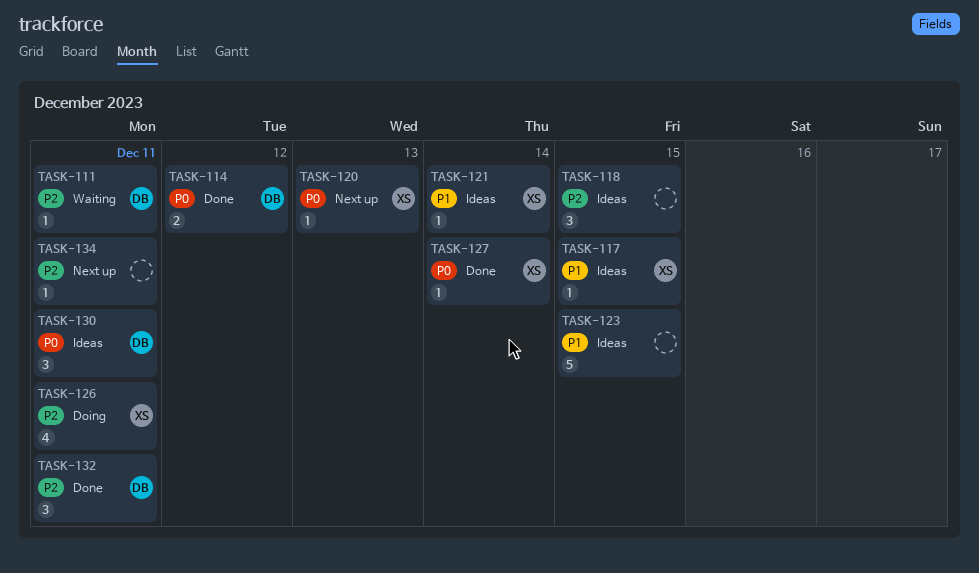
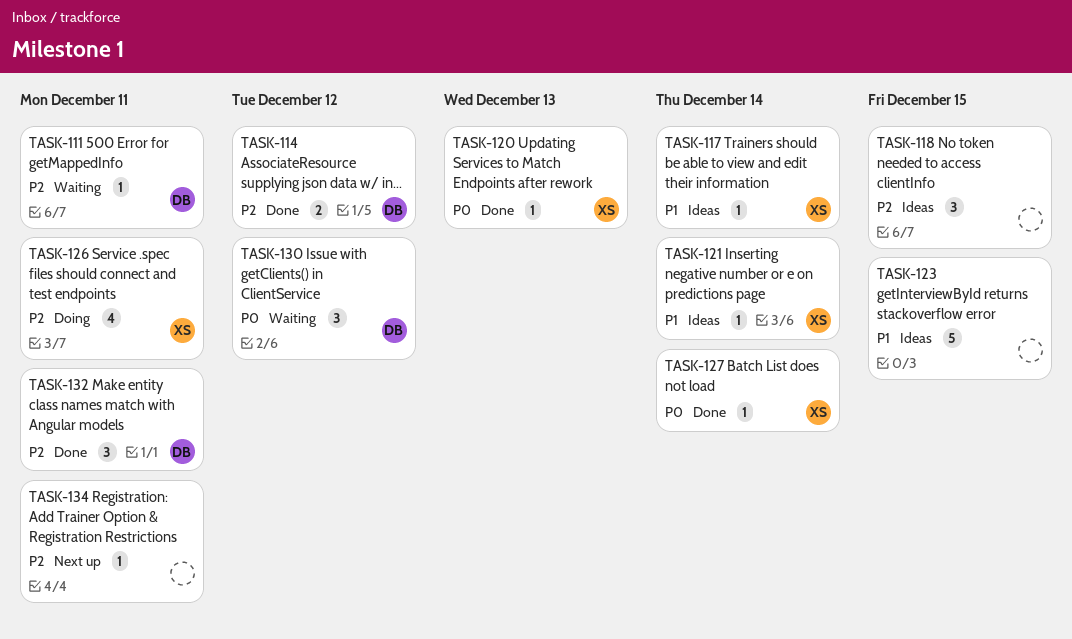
TASK-114, priority: P0 -> P2
TASK-117, due: Dec 15 -> Dec 14
TASK-120, status: Next up -> Done
TASK-130, status: Ideas -> Waiting
TASK-130, due: Dec 11 -> Dec 12

